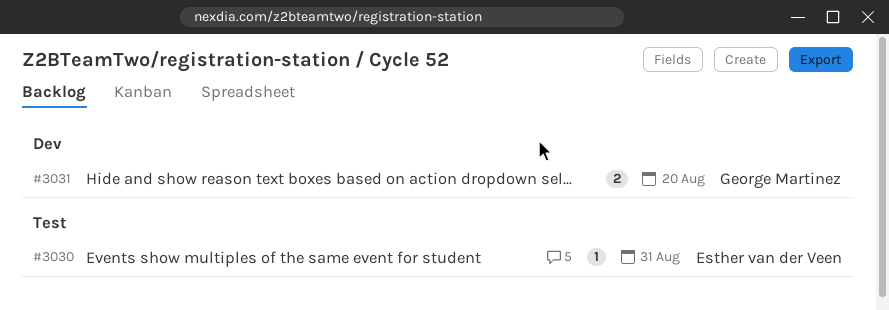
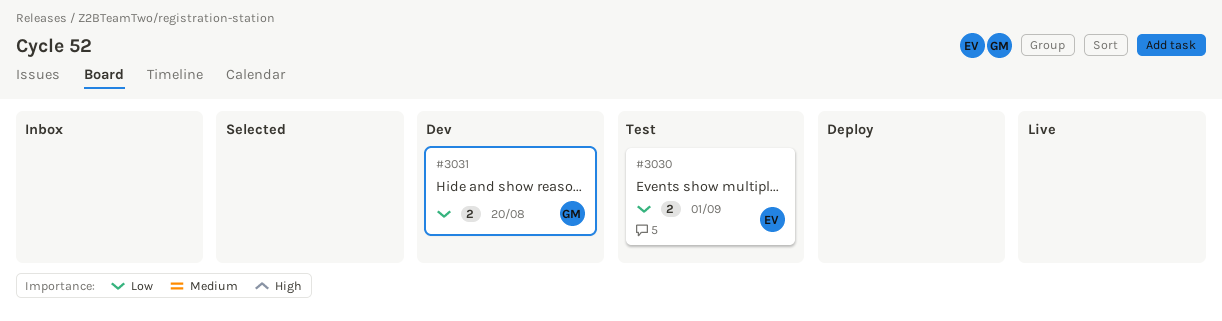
#3030, estimate: 1 -> 2
#3030, due: Aug 31 -> Sep 1

